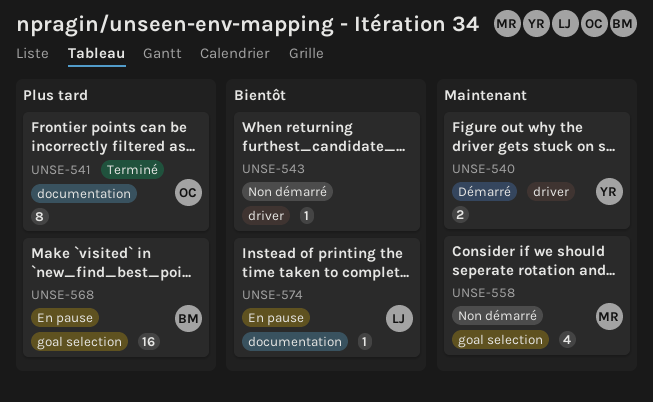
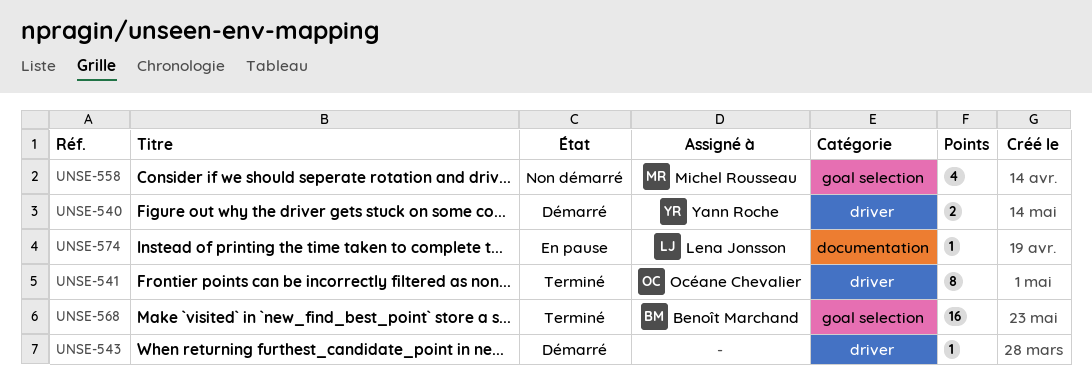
UNSE-541, label: documentation -> driver
UNSE-543, status: Non démarré -> Démarré
UNSE-568, status: En pause -> Terminé

